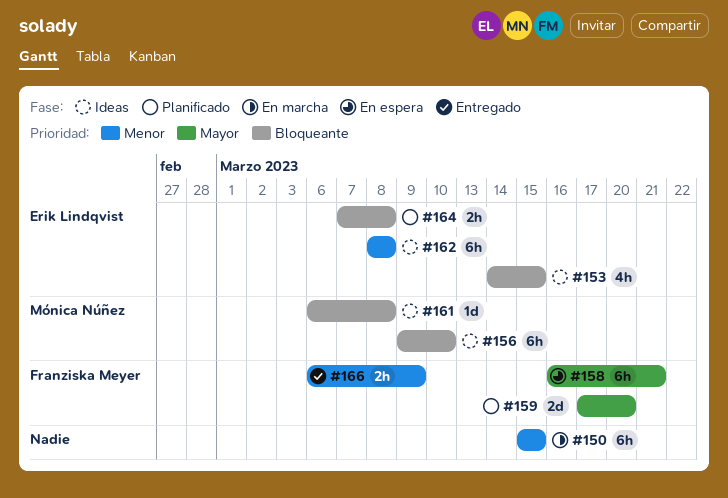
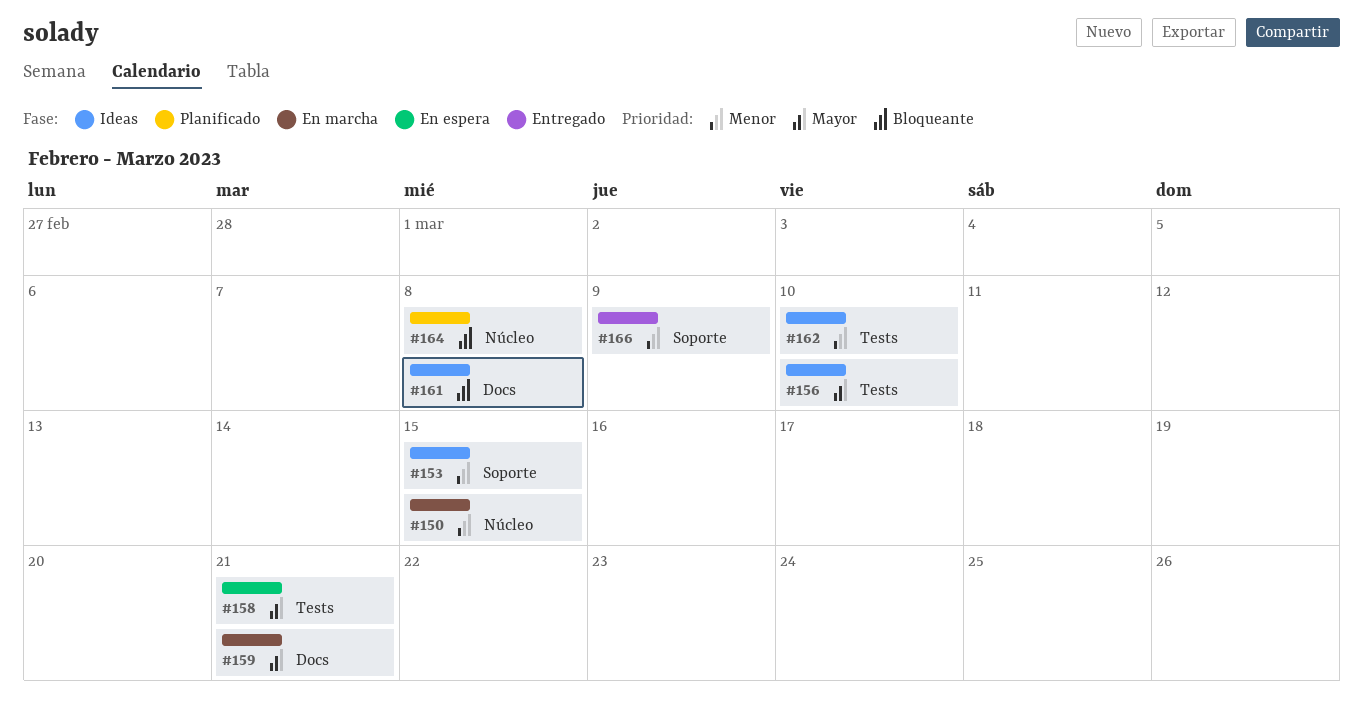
#153, priority: Bloqueante -> Menor
#156, priority: Bloqueante -> Mayor
#159, status: Planificado -> En marcha
#159, due: Mar 20 -> Mar 21
#162, due: Mar 8 -> Mar 10

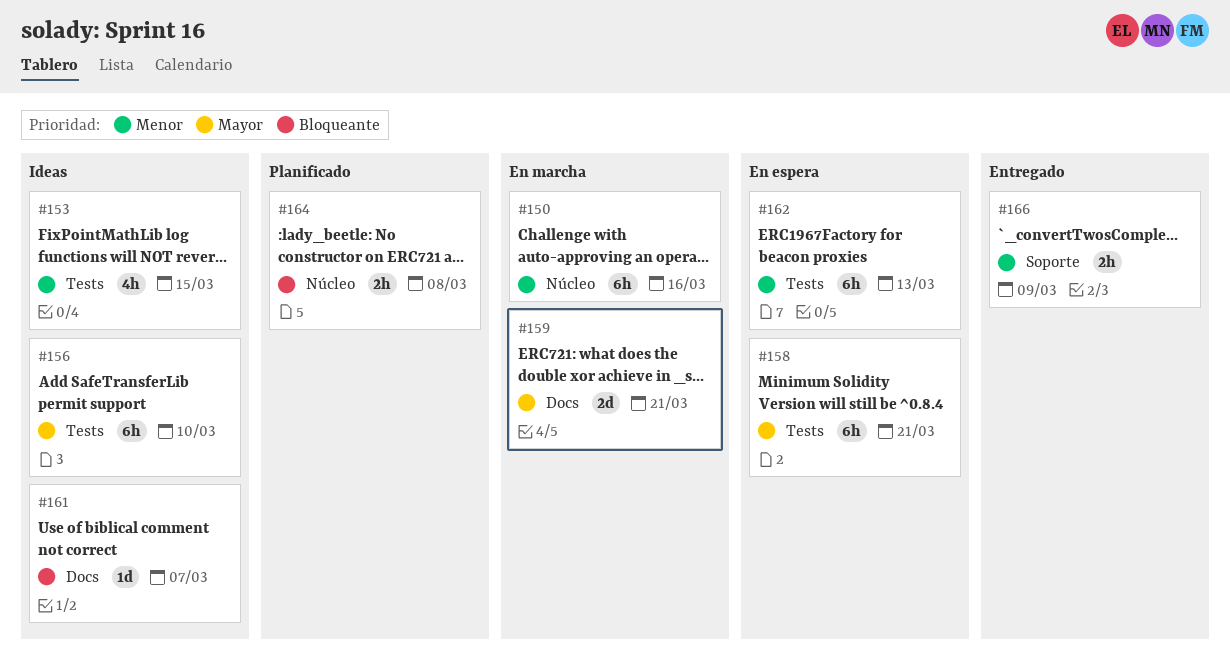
#150, due: Mar 15 -> Mar 16
#153, label: Soporte -> Tests
#161, due: Mar 8 -> Mar 7
#162, status: Ideas -> En espera
#162, due: Mar 10 -> Mar 13

